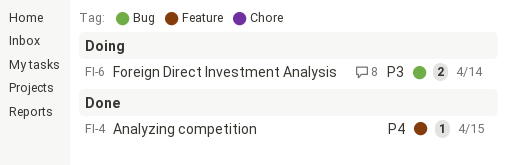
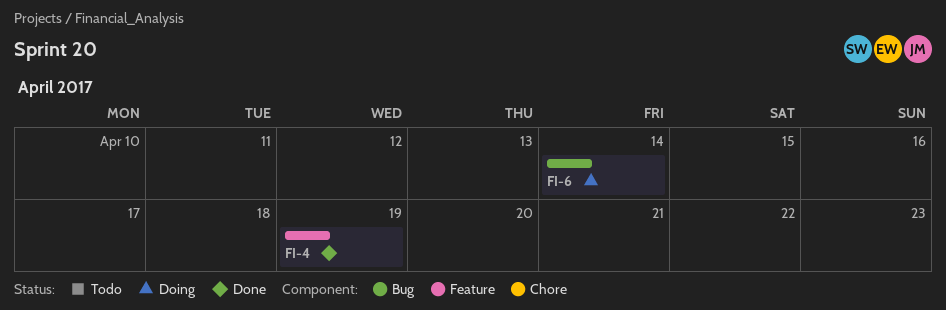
FI-4, due: Apr 15 -> Apr 19

